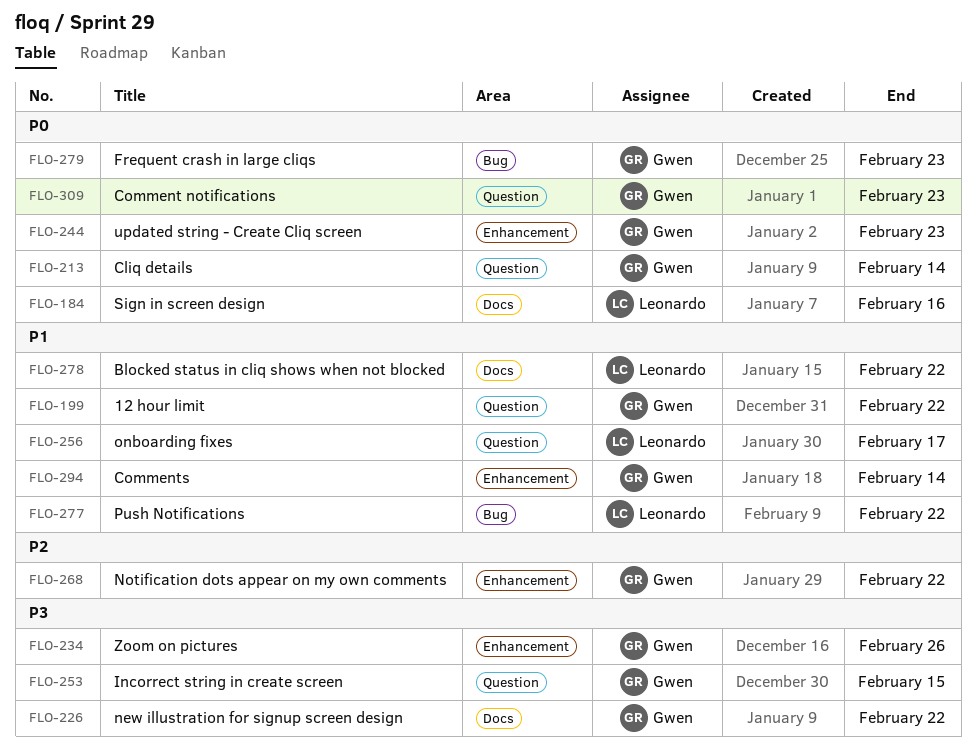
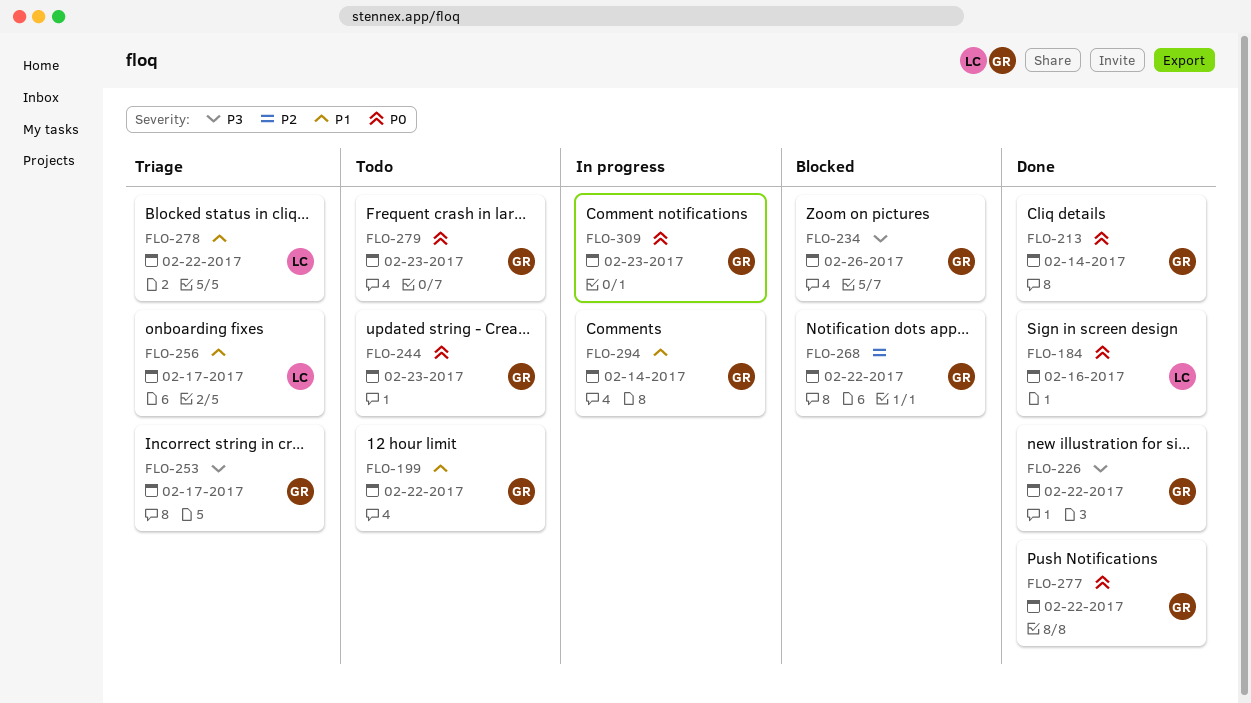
FLO-253, due: Feb 15 -> Feb 17
FLO-277, owner: Leonardo -> Gwen
FLO-277, priority: P1 -> P0

